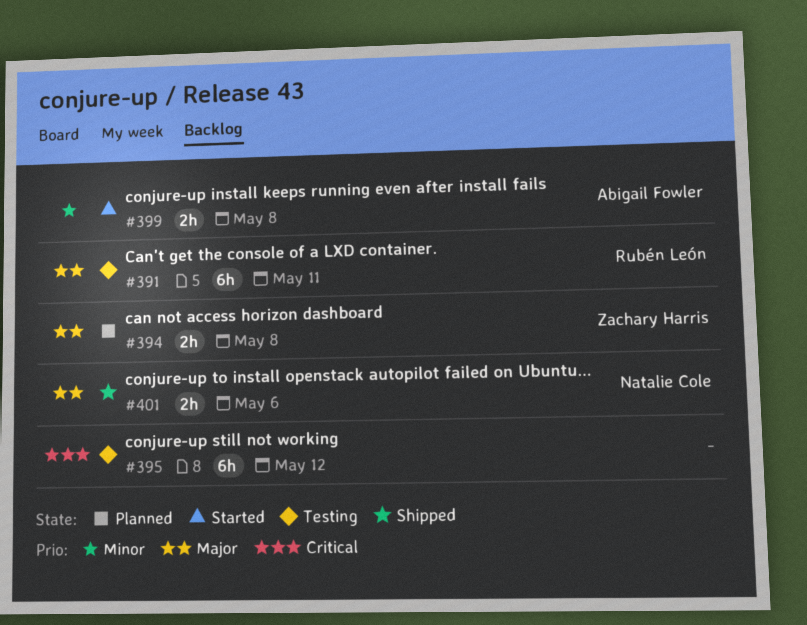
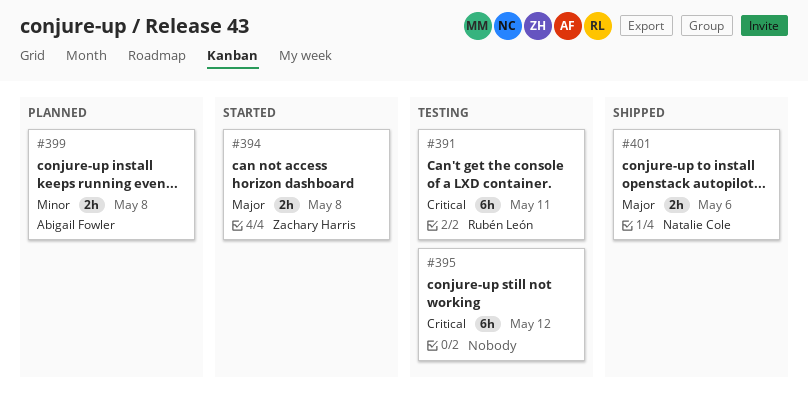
#391, priority: Major -> Critical
#394, status: Planned -> Started
#399, status: Started -> Planned

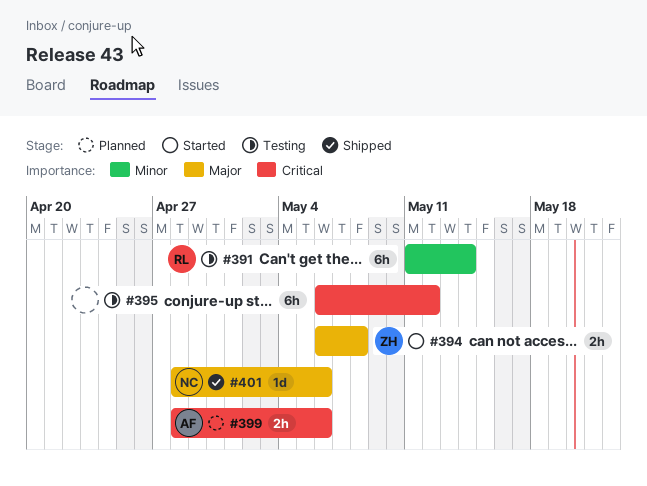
#391, priority: Critical -> Minor
#391, due: May 11 -> May 14
#399, priority: Minor -> Critical
#399, due: May 8 -> May 6
#401, estimate: 2h -> 1d

